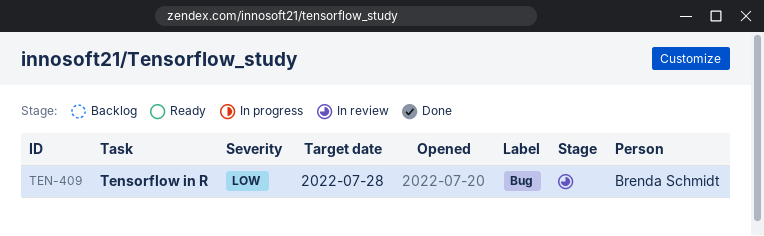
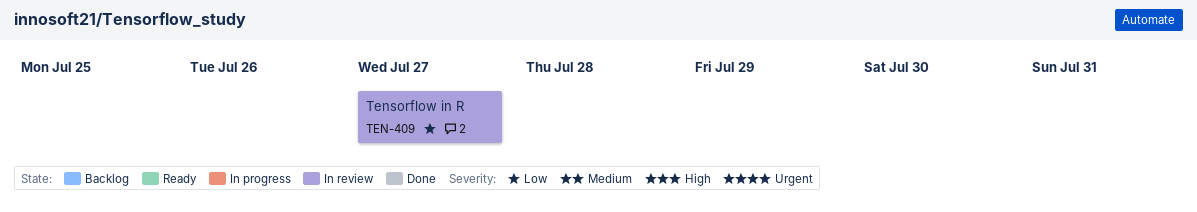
TEN-409, due: Jul 28 -> Jul 27

